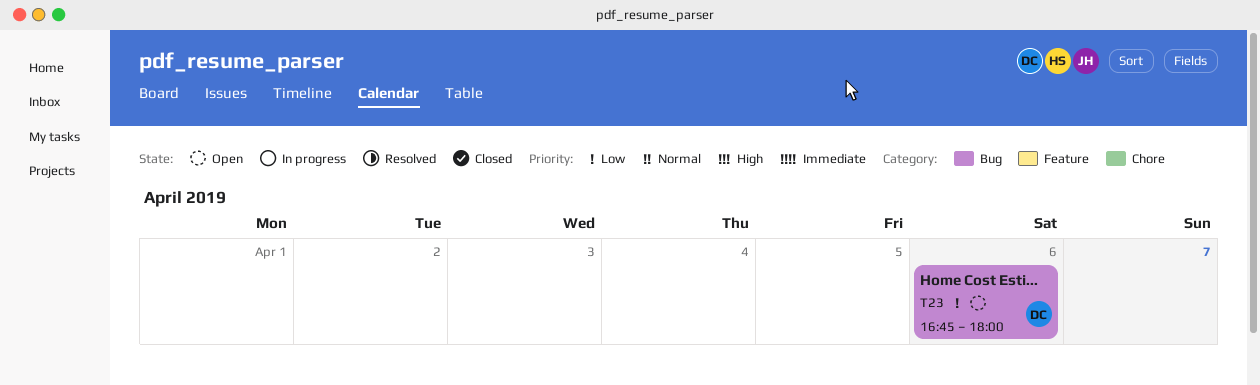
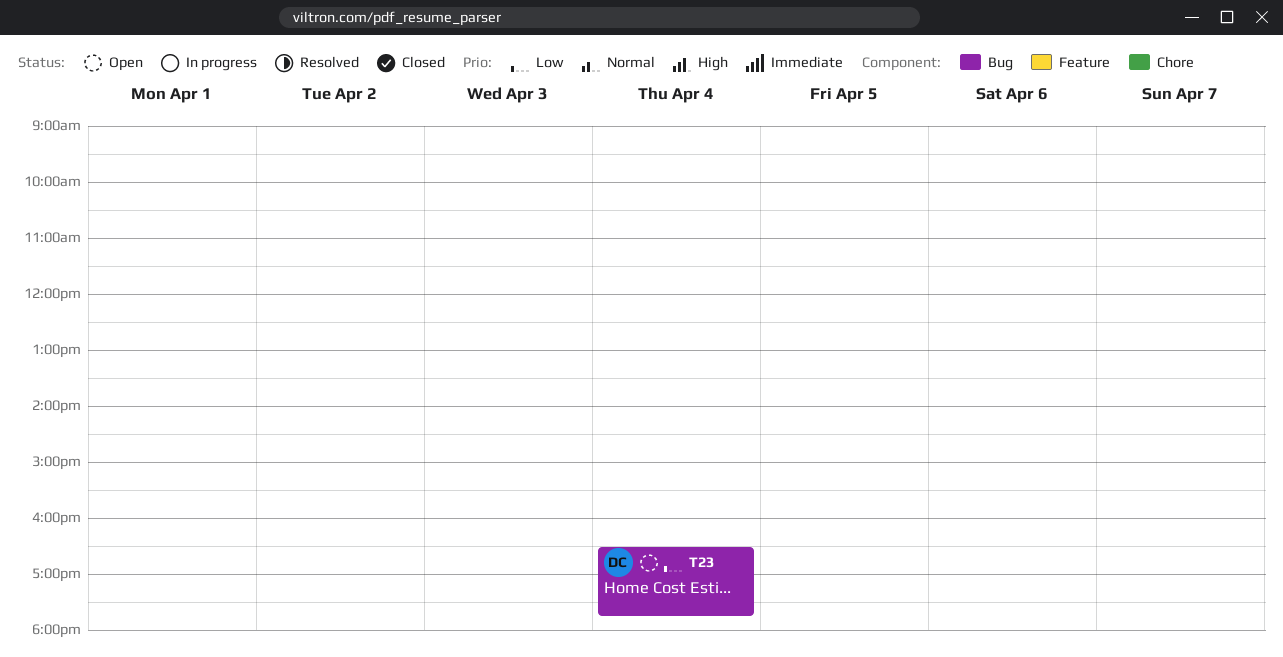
T23, day: Apr 6 -> Apr 4
T23, begins: 16:45 -> 16:30
T23, ends: 18:00 -> 17:45

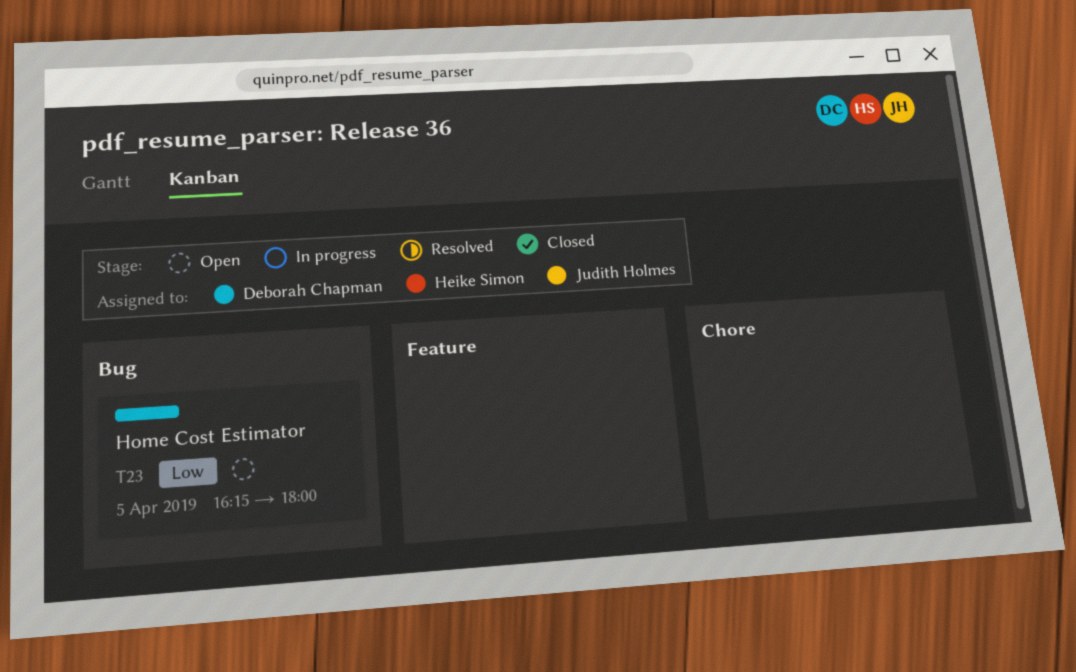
T23, day: Apr 4 -> Apr 5
T23, begins: 16:30 -> 16:15
T23, ends: 17:45 -> 18:00

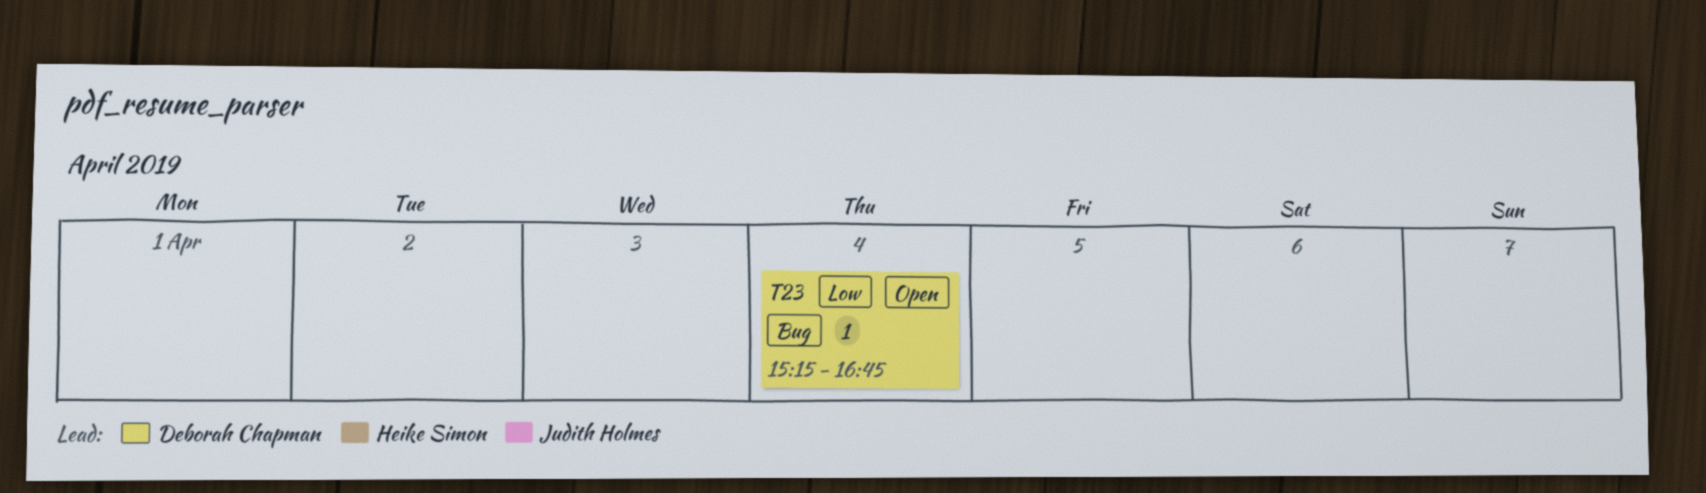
T23, day: Apr 5 -> Apr 4
T23, begins: 16:15 -> 15:15
T23, ends: 18:00 -> 16:45

